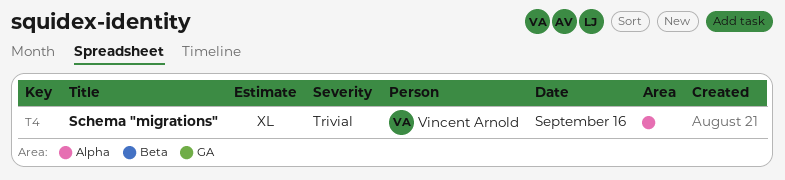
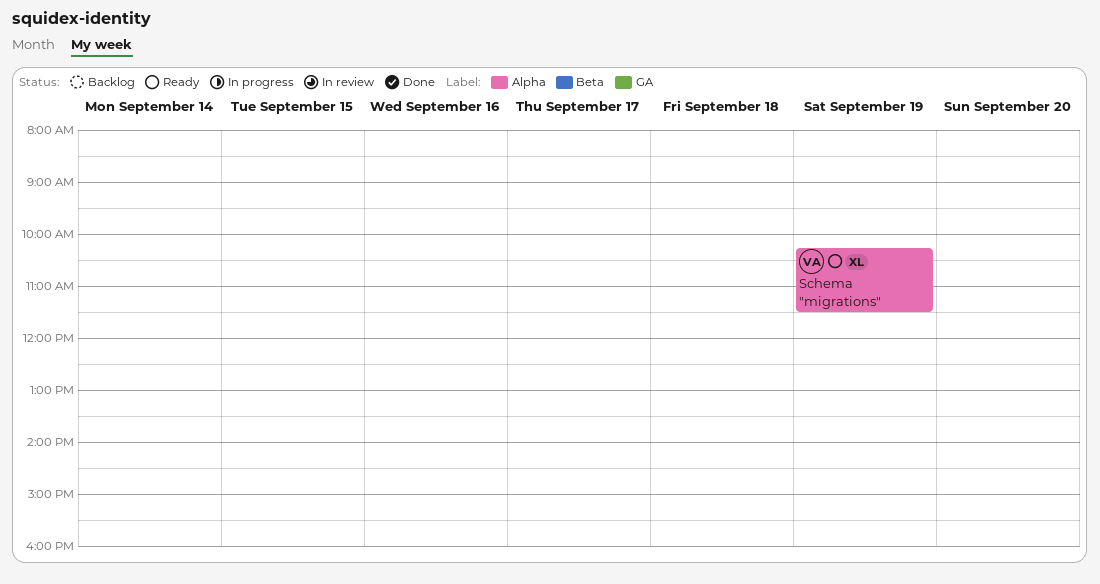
Schema "migrations", day: Sep 16 -> Sep 19

